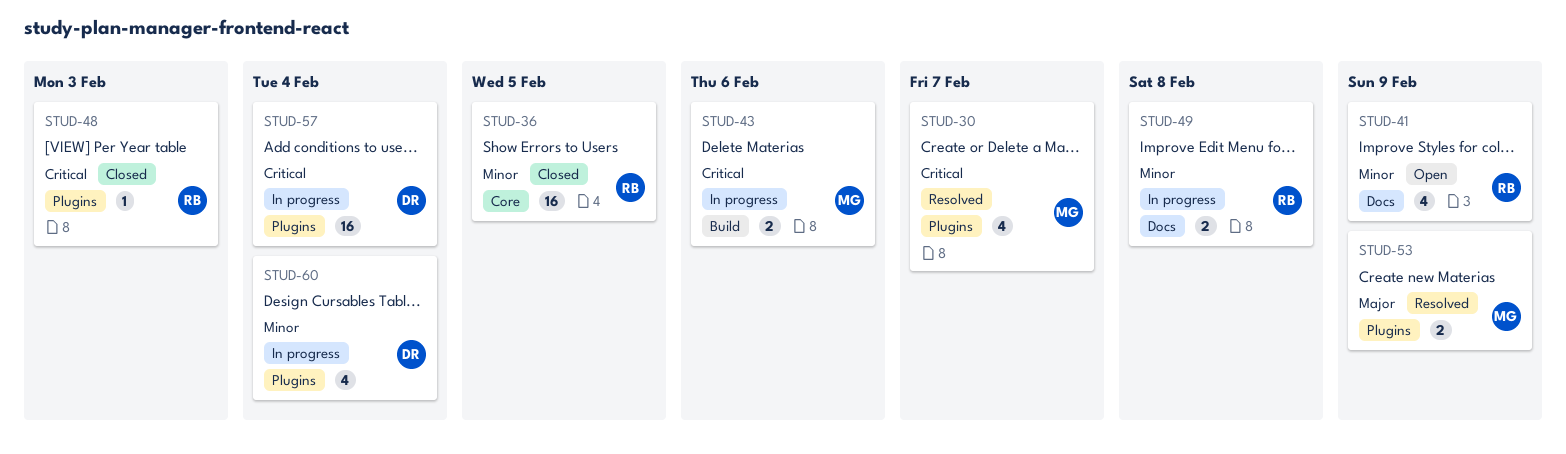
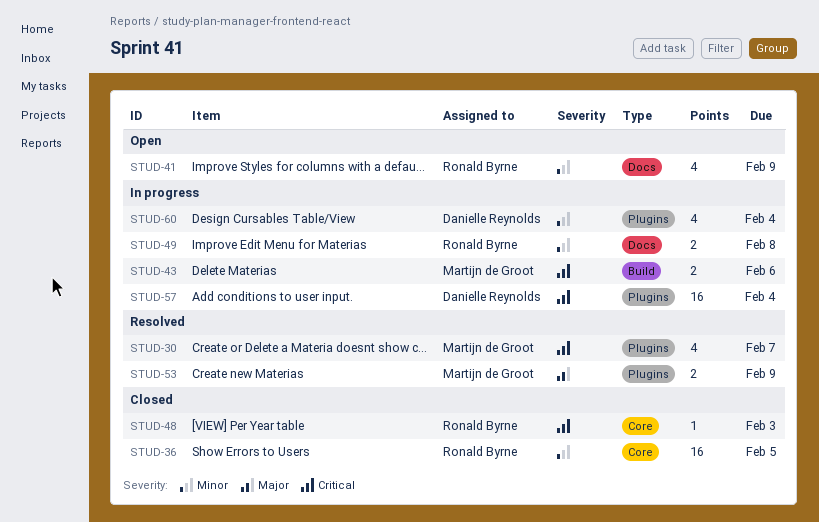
STUD-48, label: Plugins -> Core

